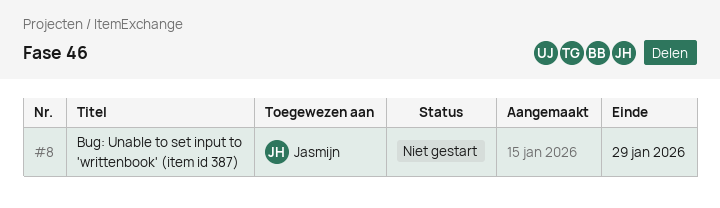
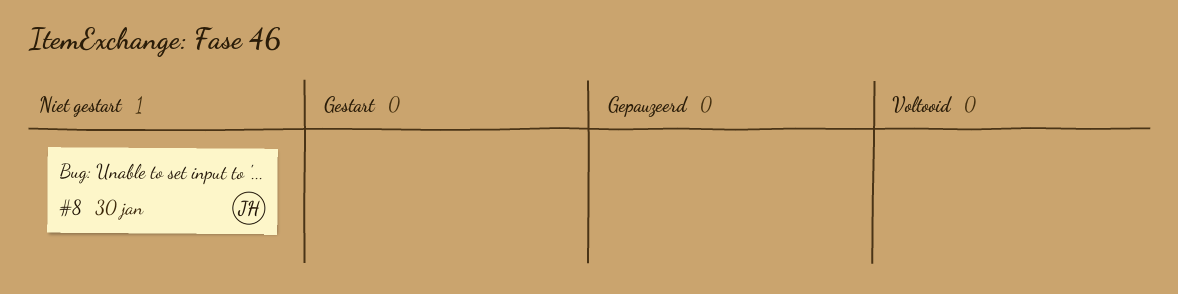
#8, due: Jan 29 -> Jan 30

